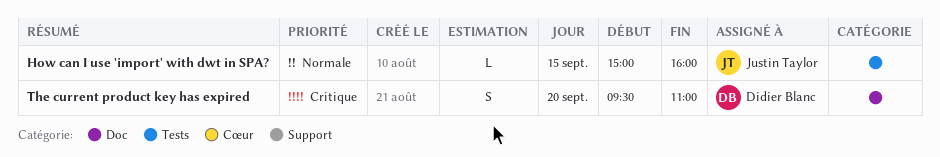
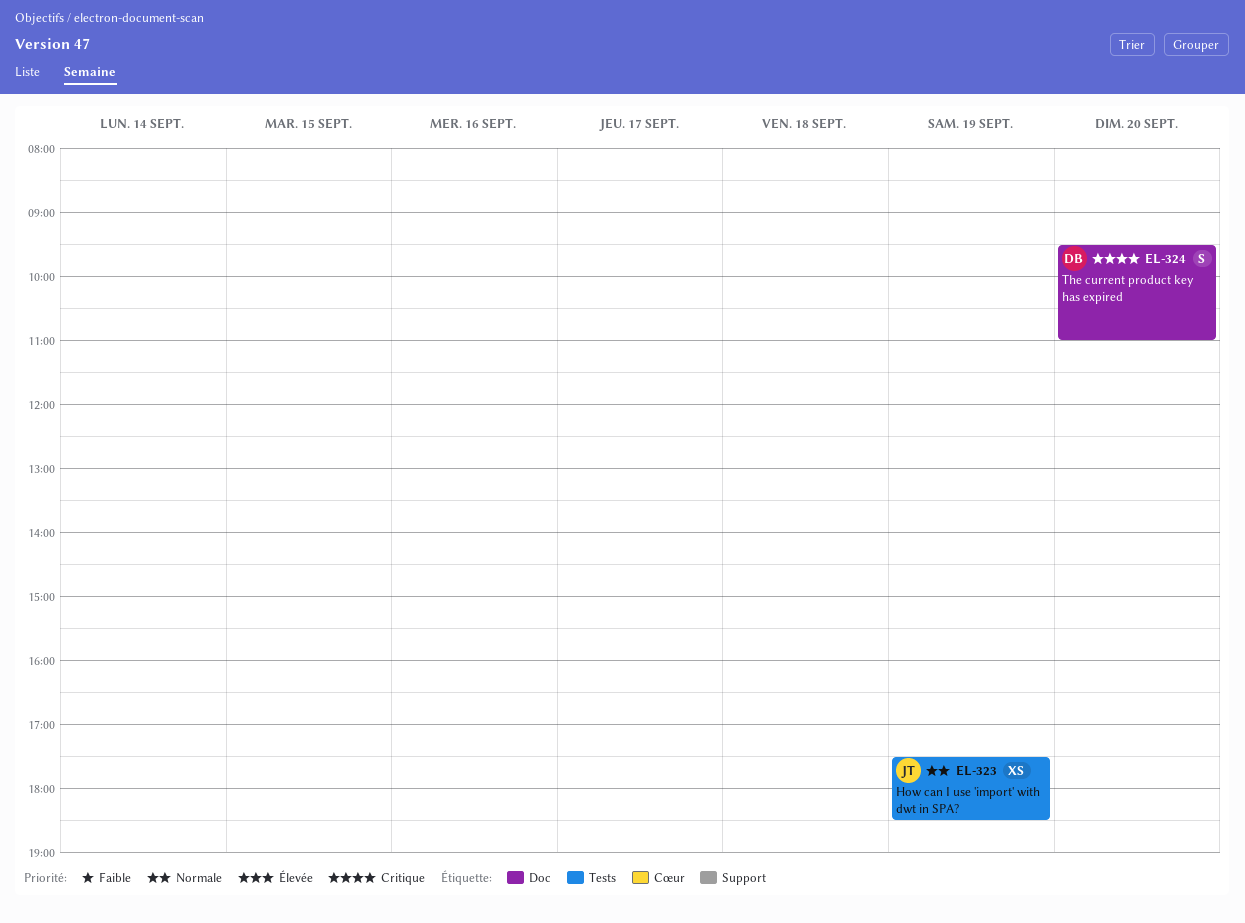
How can I use 'import' with dwt in SPA?, estimate: L -> XS
How can I use 'import' with dwt in SPA?, day: Sep 15 -> Sep 19
How can I use 'import' with dwt in SPA?, begins: 15:00 -> 17:30
How can I use 'import' with dwt in SPA?, ends: 16:00 -> 18:30

